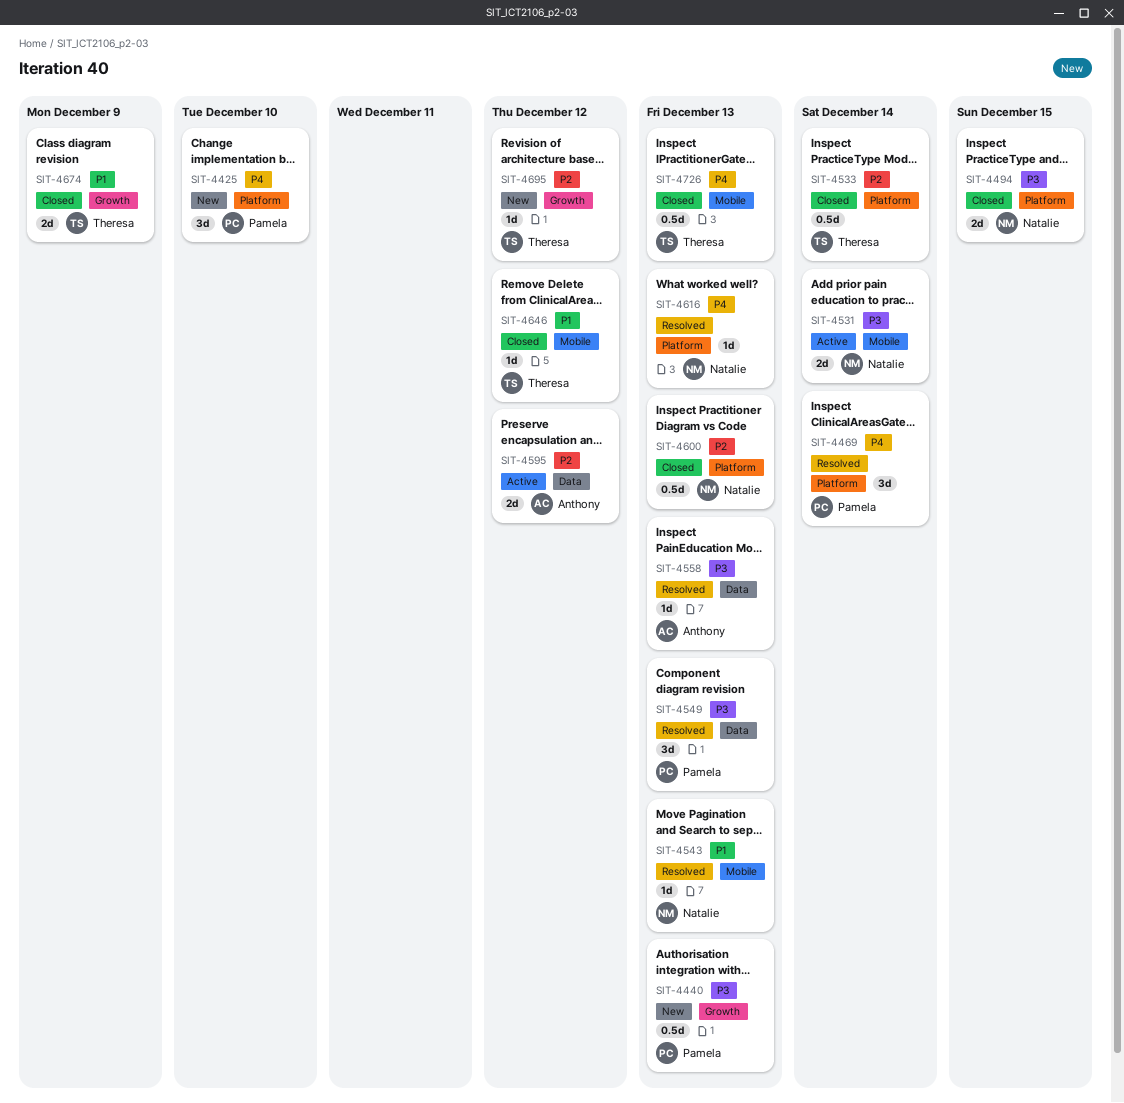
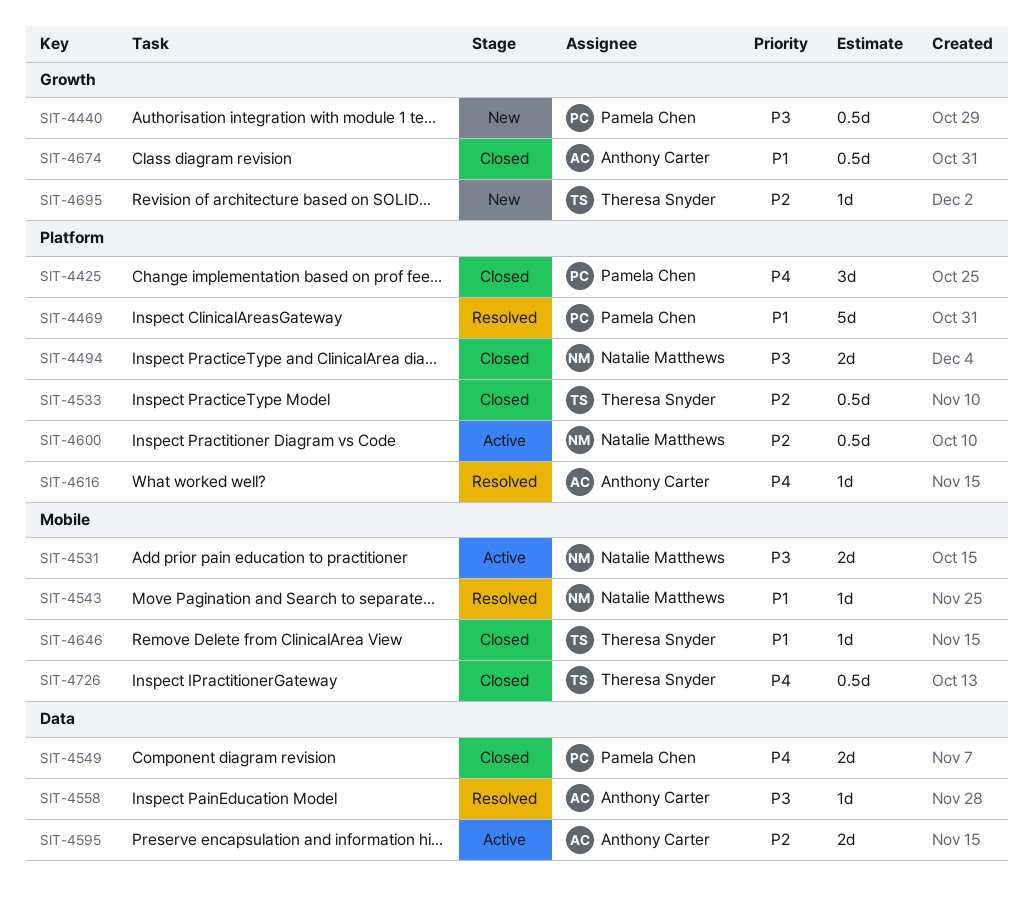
SIT-4425, status: New -> Closed
SIT-4469, priority: P4 -> P1
SIT-4469, estimate: 3d -> 5d
SIT-4549, status: Resolved -> Closed
SIT-4549, priority: P3 -> P4
SIT-4549, estimate: 3d -> 2d
SIT-4600, status: Closed -> Active
SIT-4616, owner: Natalie Matthews -> Anthony Carter
SIT-4674, owner: Theresa Snyder -> Anthony Carter
SIT-4674, estimate: 2d -> 0.5d

